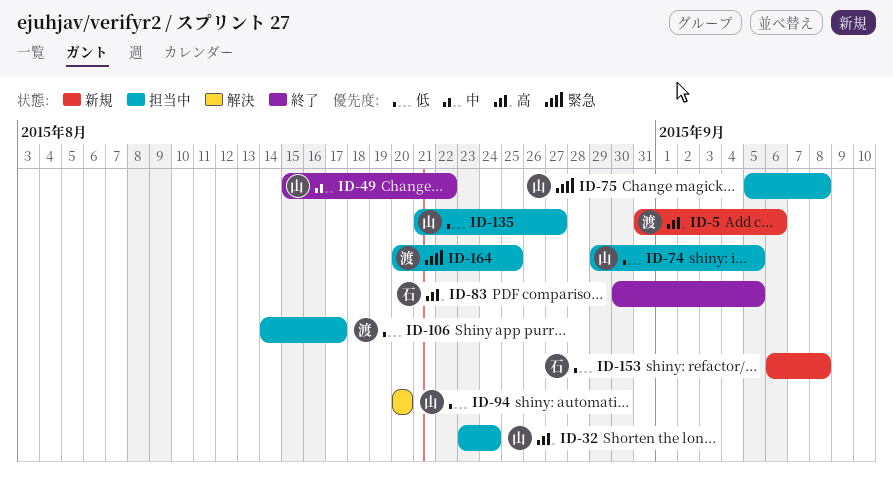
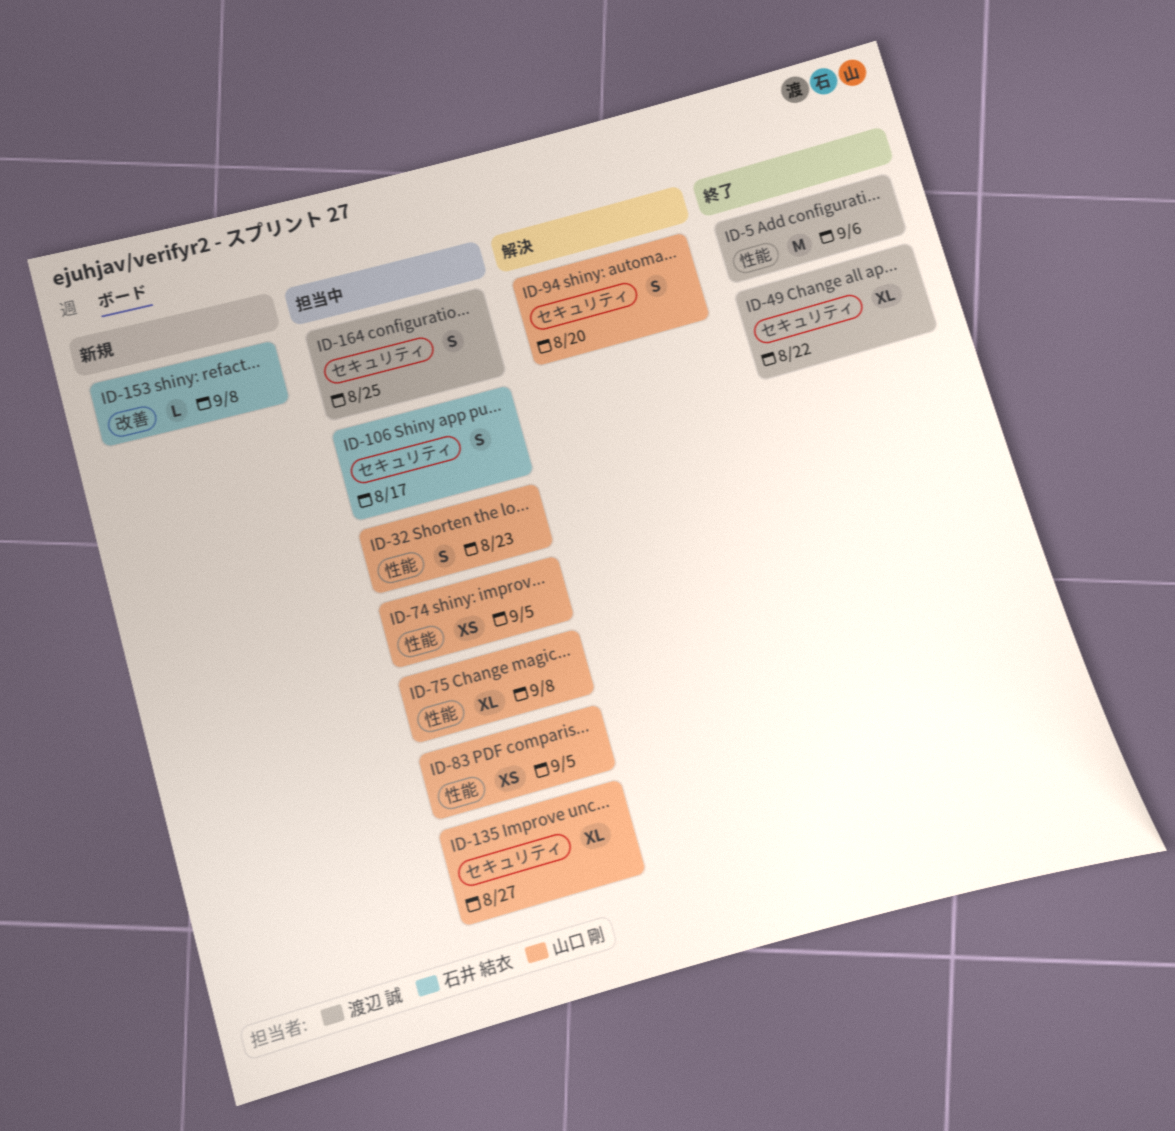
ID-5, status: 新規 -> 終了
ID-32, due: Aug 24 -> Aug 23
ID-49, owner: 山口 剛 -> 渡辺 誠
ID-83, status: 終了 -> 担当中
ID-83, owner: 石井 結衣 -> 山口 剛
ID-106, owner: 渡辺 誠 -> 石井 結衣

